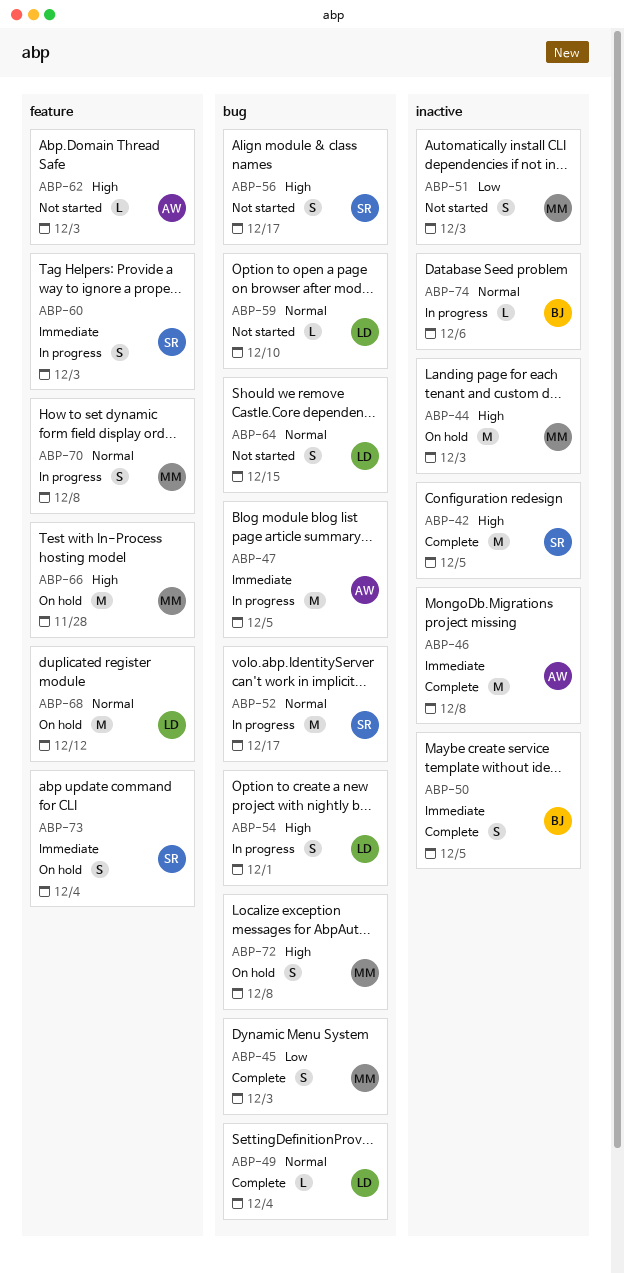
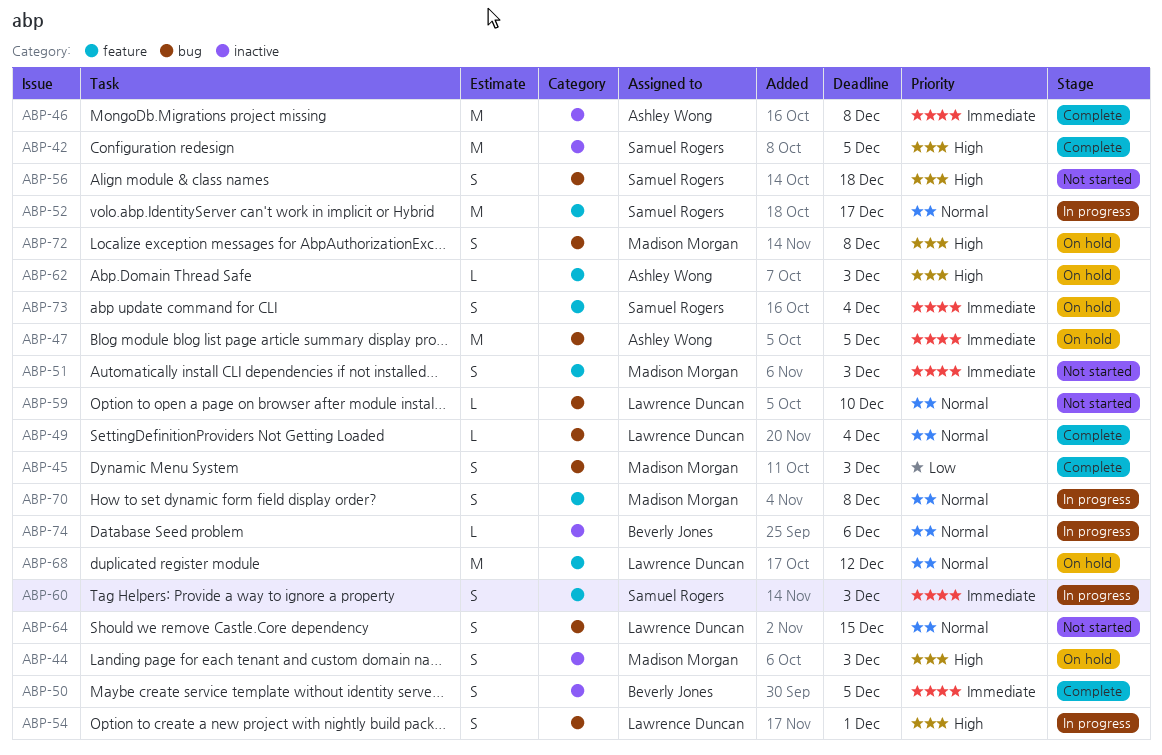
ABP-44, estimate: M -> S
ABP-47, status: In progress -> On hold
ABP-51, priority: Low -> Immediate
ABP-51, label: inactive -> feature
ABP-52, label: bug -> feature
ABP-56, due: Dec 17 -> Dec 18
ABP-62, status: Not started -> On hold
ABP-66: present -> none

